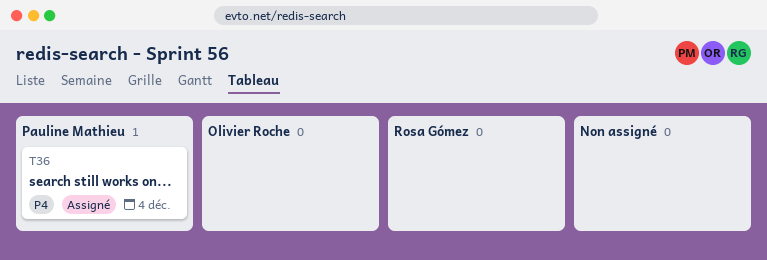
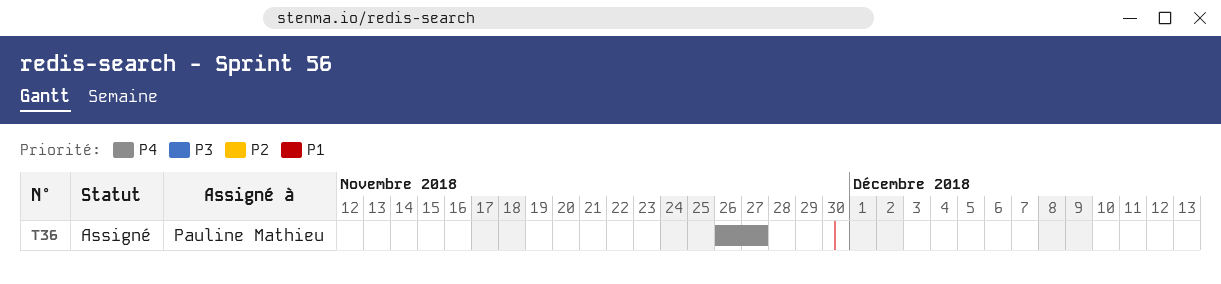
T36, due: Dec 4 -> Nov 27

